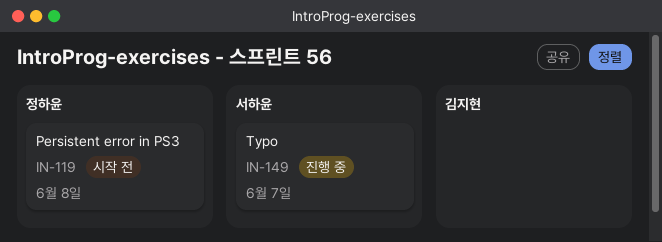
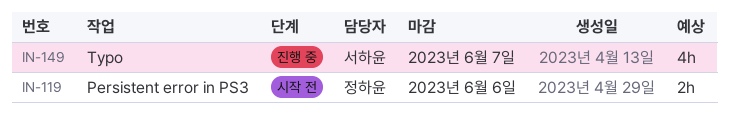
IN-119, due: Jun 8 -> Jun 6

